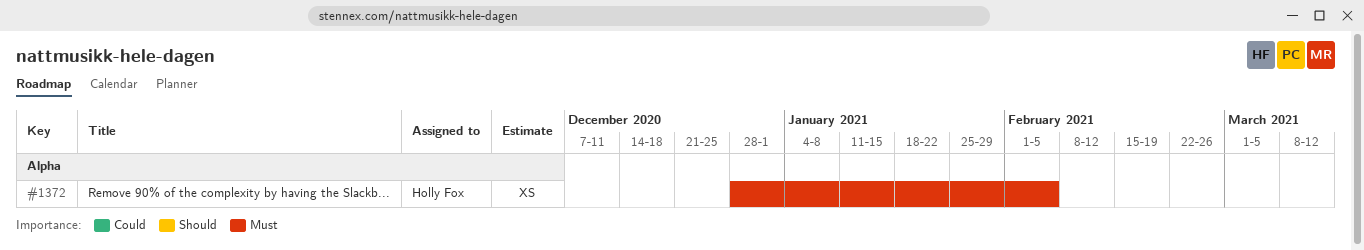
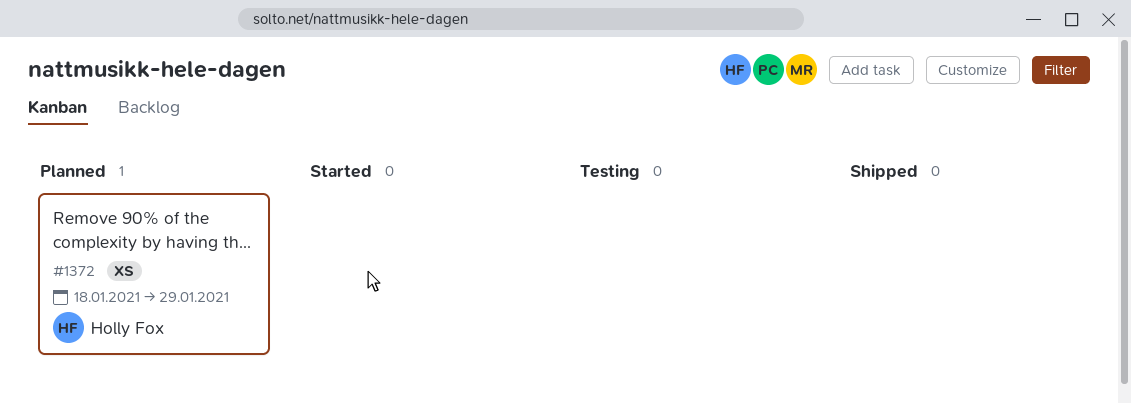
#1372, start: Dec 28 -> Jan 18
#1372, due: Feb 5 -> Jan 29

